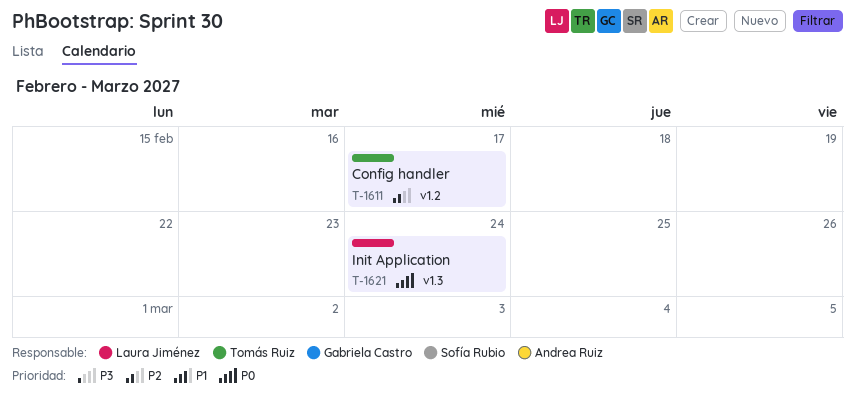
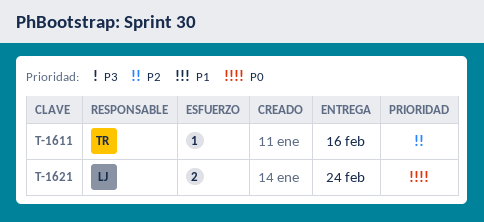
T-1611, due: Feb 17 -> Feb 16

